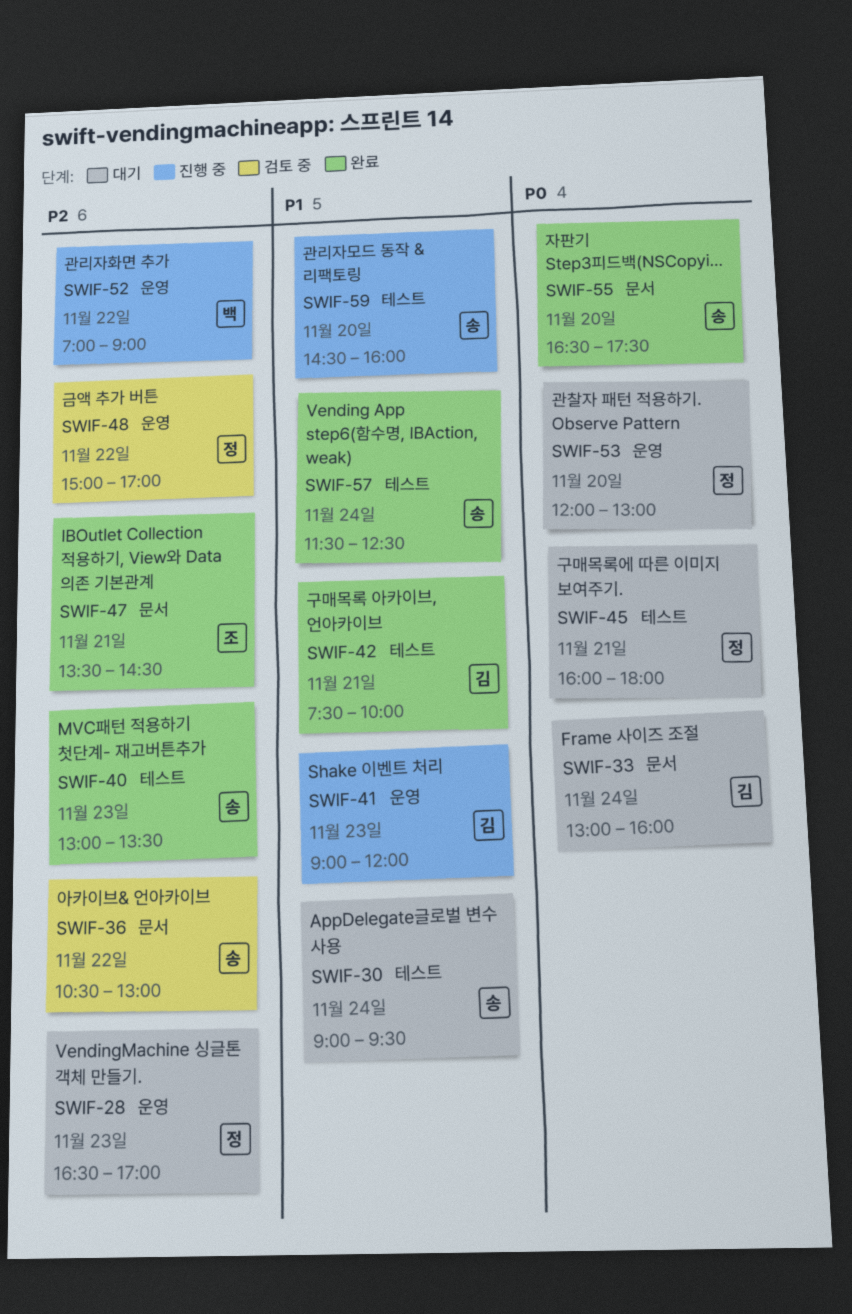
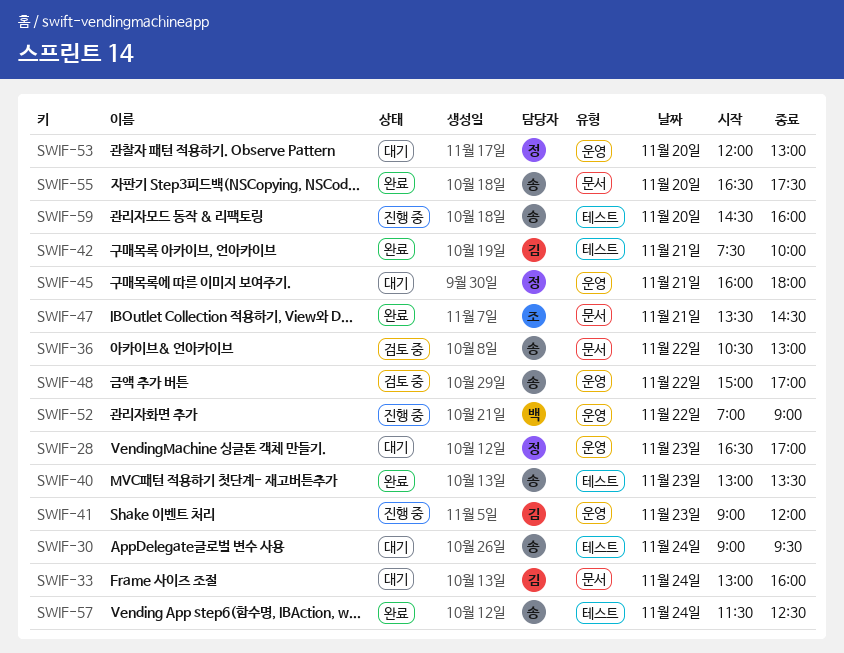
SWIF-45, label: 테스트 -> 운영
SWIF-48, owner: 정 -> 송

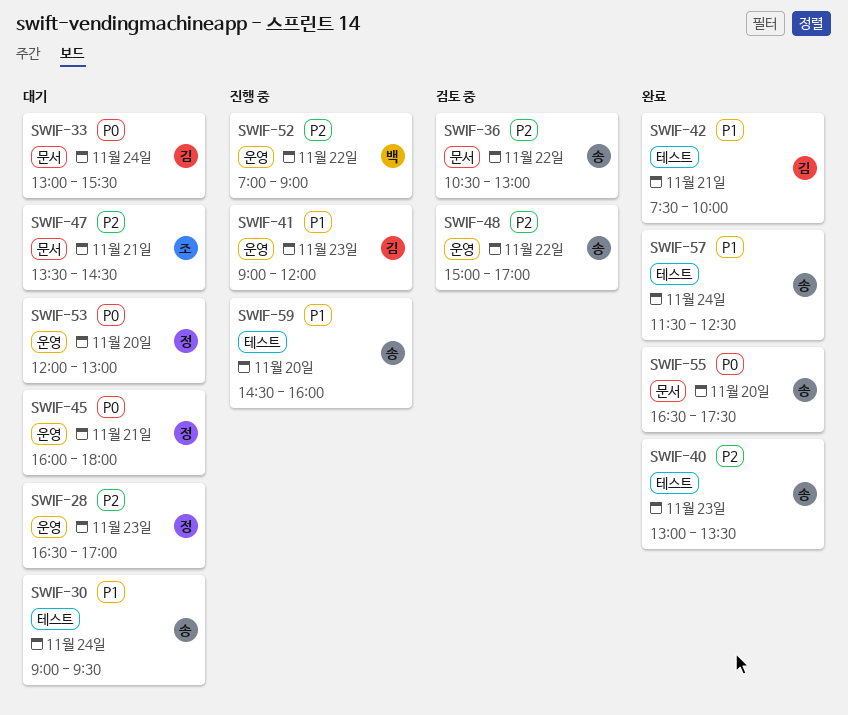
SWIF-33, ends: 16:00 -> 15:30
SWIF-47, status: 완료 -> 대기

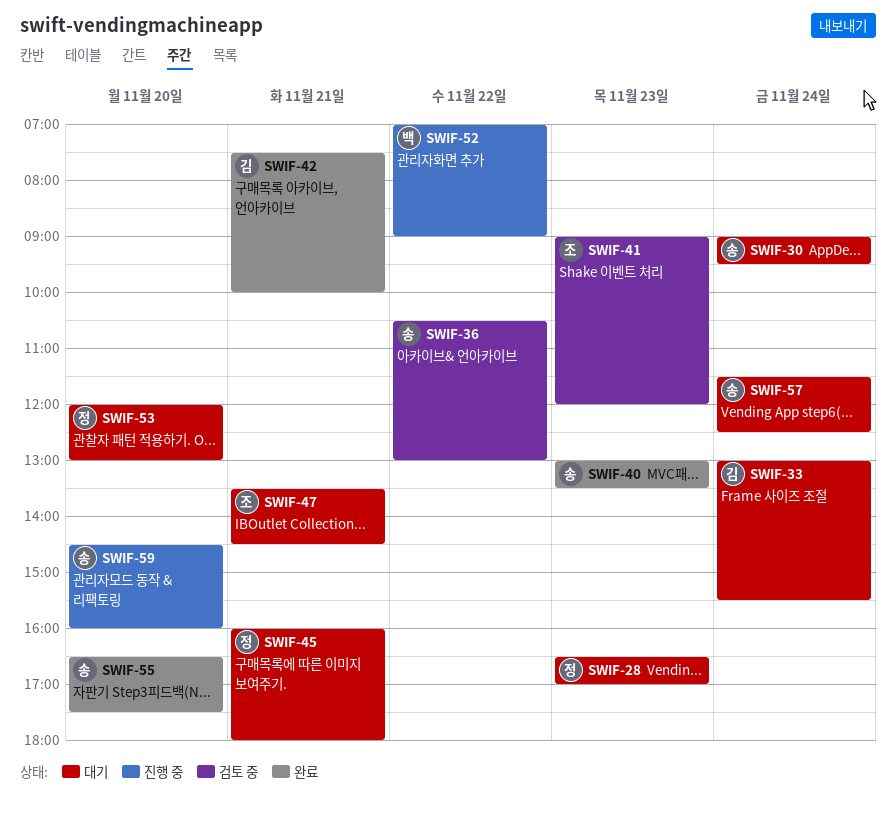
SWIF-41, status: 진행 중 -> 검토 중
SWIF-41, owner: 김 -> 조
SWIF-48: present -> none
SWIF-57, status: 완료 -> 대기

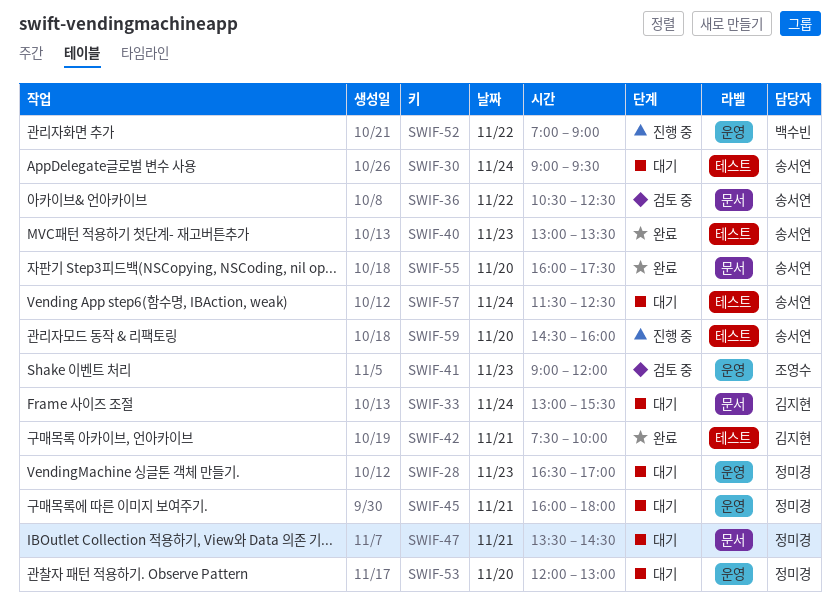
SWIF-36, ends: 13:00 -> 12:30
SWIF-47, owner: 조영수 -> 정미경
SWIF-55, begins: 16:30 -> 16:00

